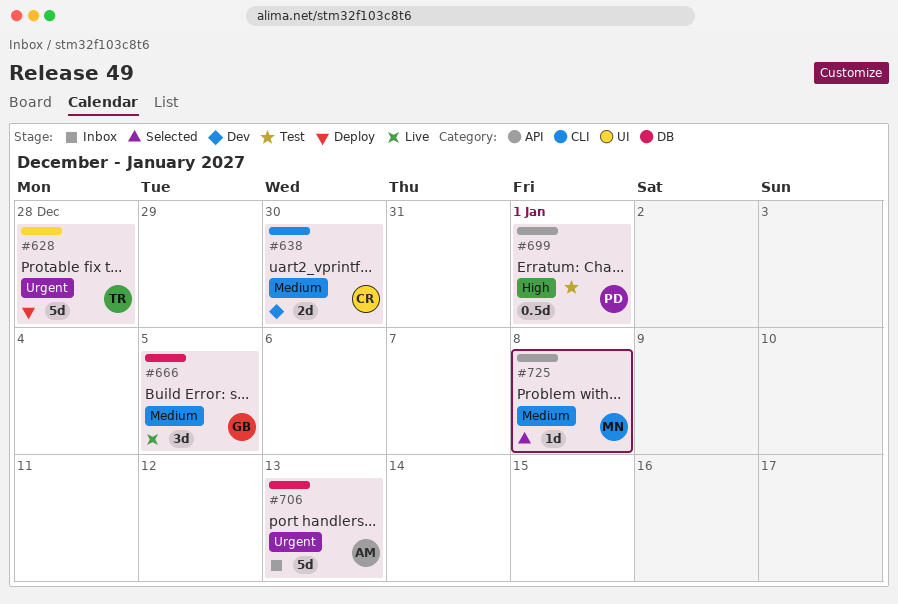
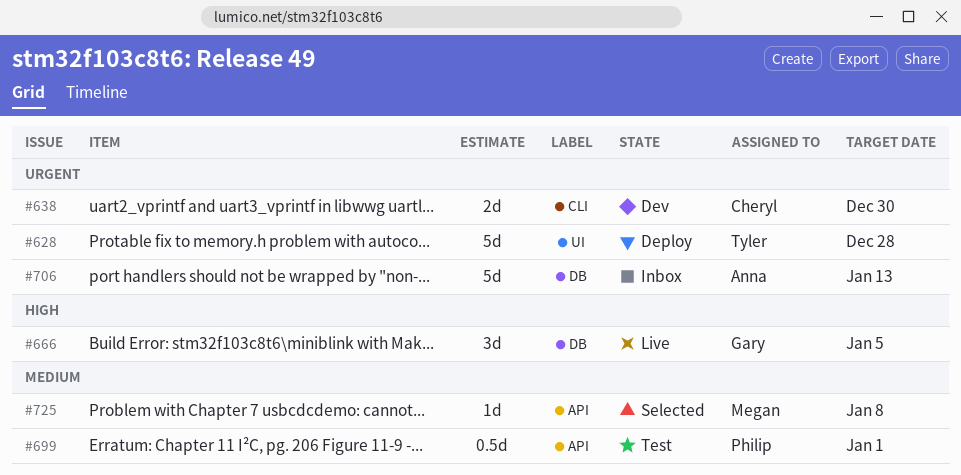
#638, priority: Medium -> Urgent
#666, priority: Medium -> High
#699, priority: High -> Medium

